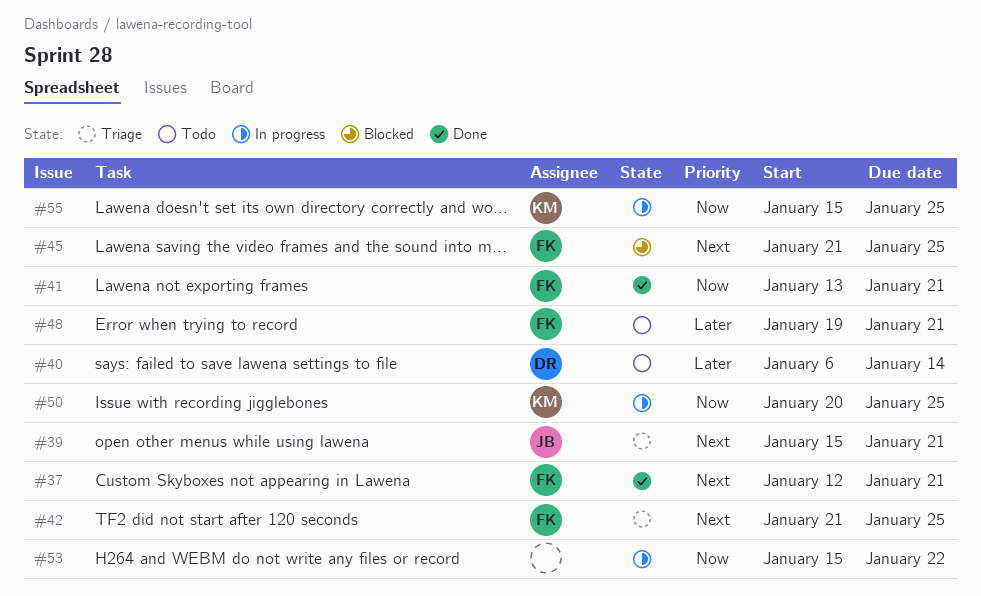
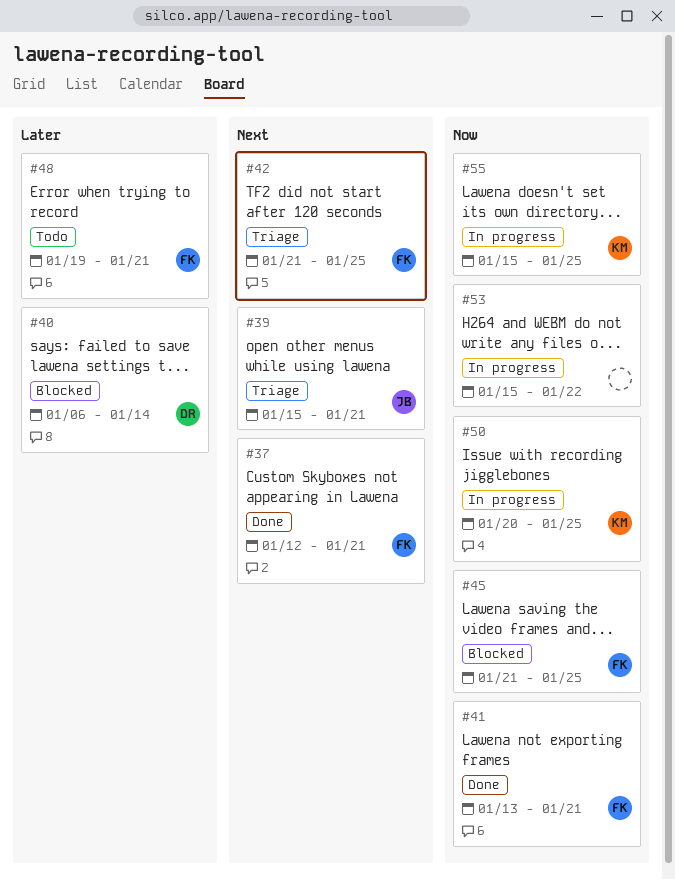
#40, status: Todo -> Blocked
#45, priority: Next -> Now

